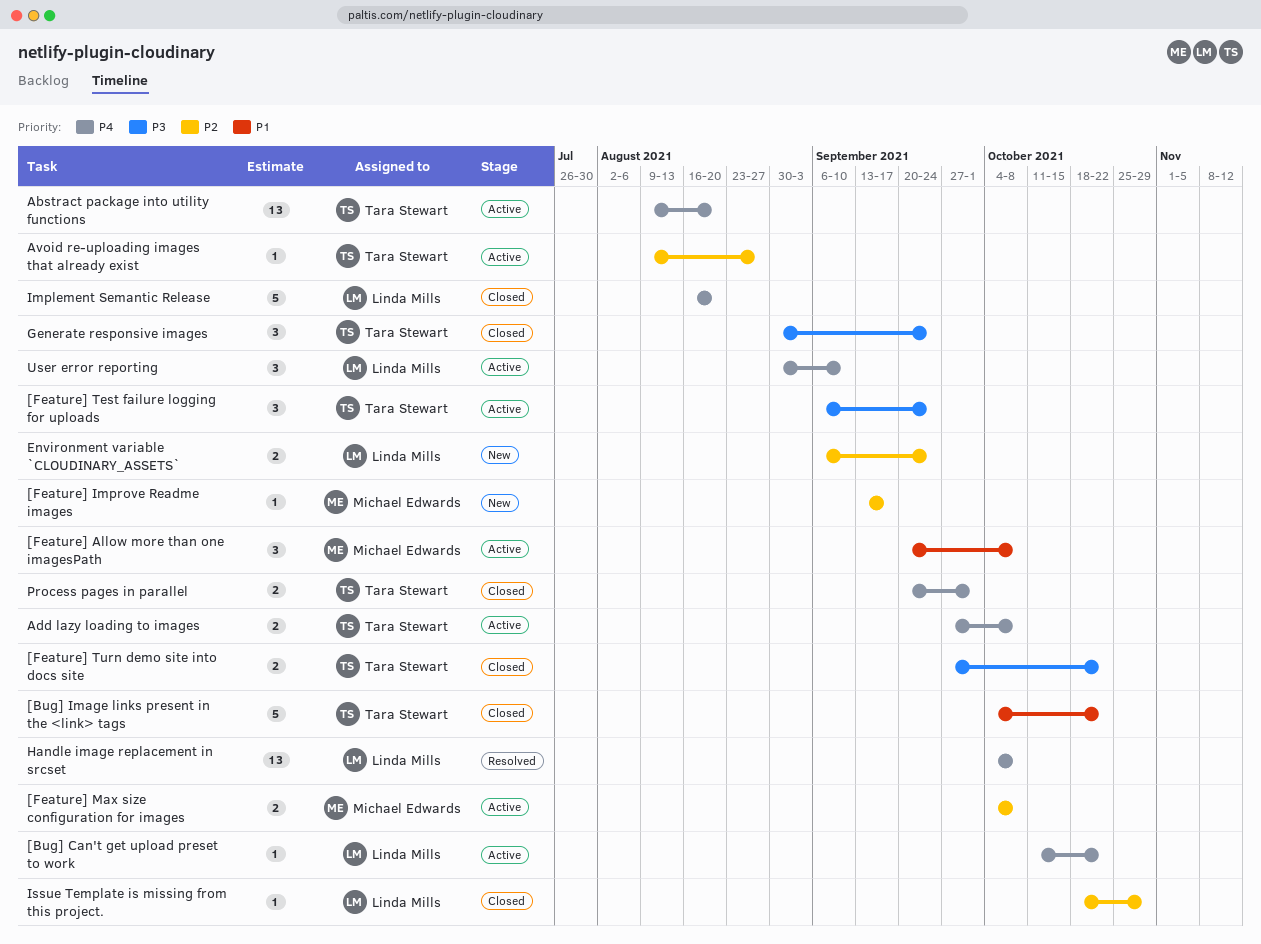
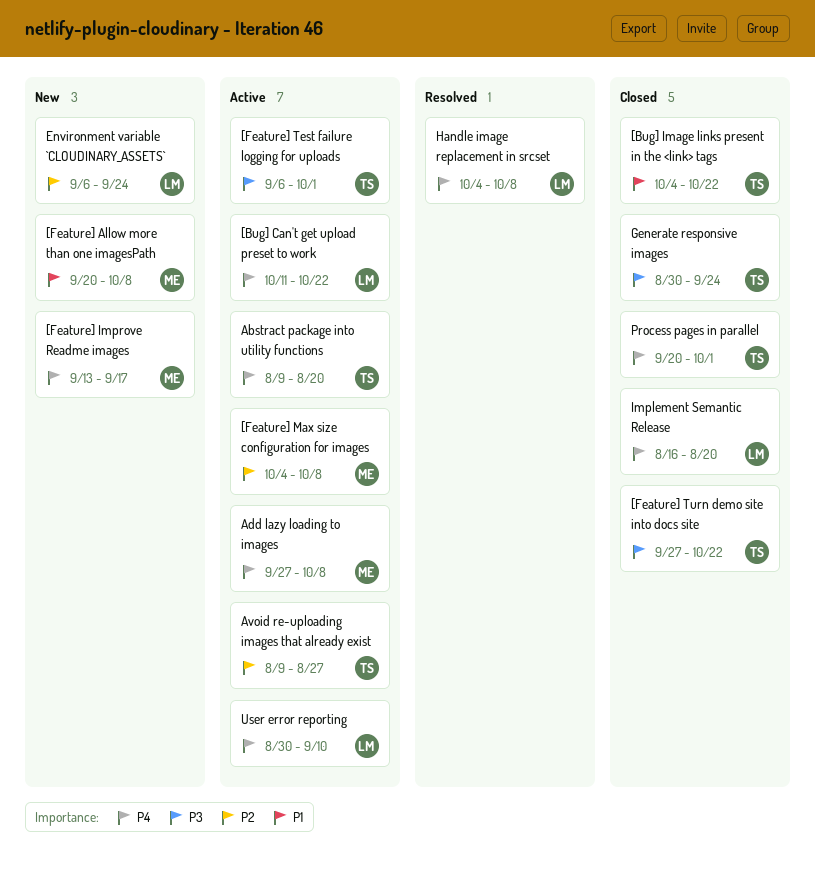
[Feature] Allow more than one imagesPath, status: Active -> New
[Feature] Improve Readme images, priority: P2 -> P4
[Feature] Test failure logging for uploads, due: Sep 24 -> Oct 1
Add lazy loading to images, owner: Tara Stewart -> Michael Edwards
Issue Template is missing from this project.: present -> none

